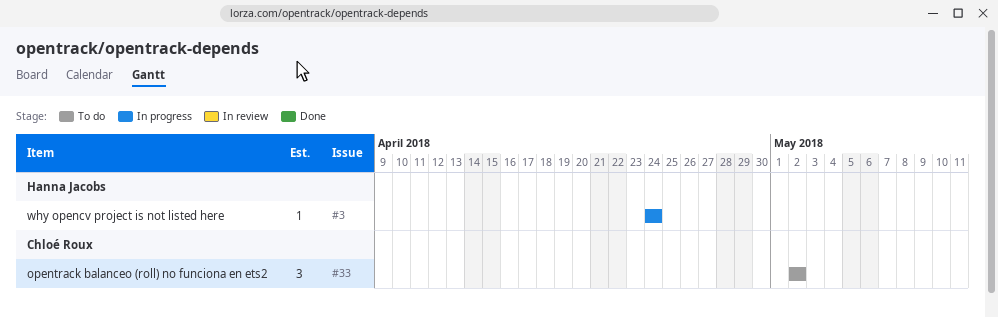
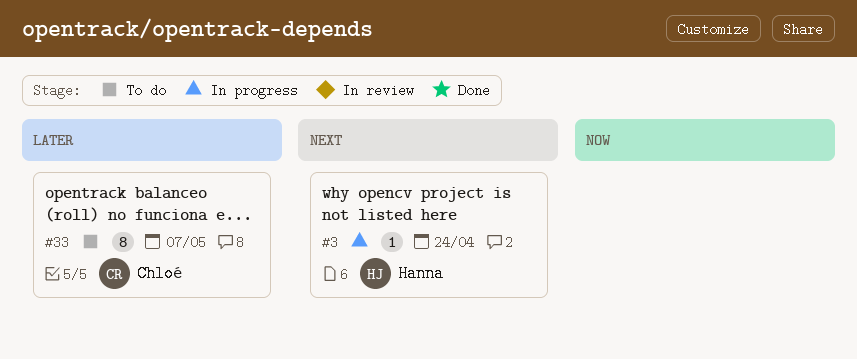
#33, estimate: 3 -> 8
#33, due: May 2 -> May 7

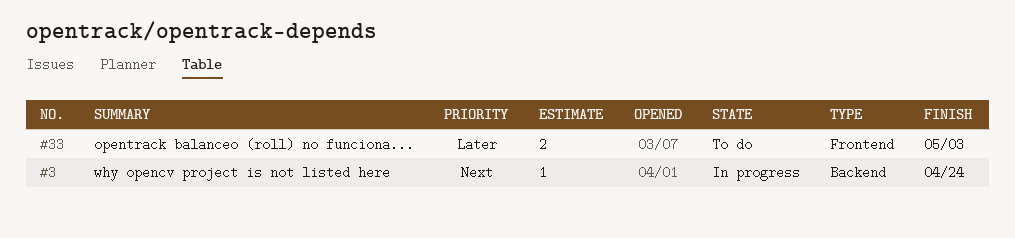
#33, estimate: 8 -> 2
#33, due: May 7 -> May 3

